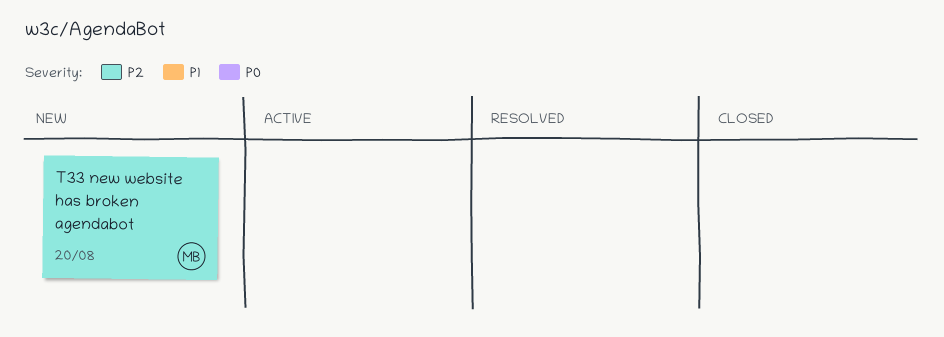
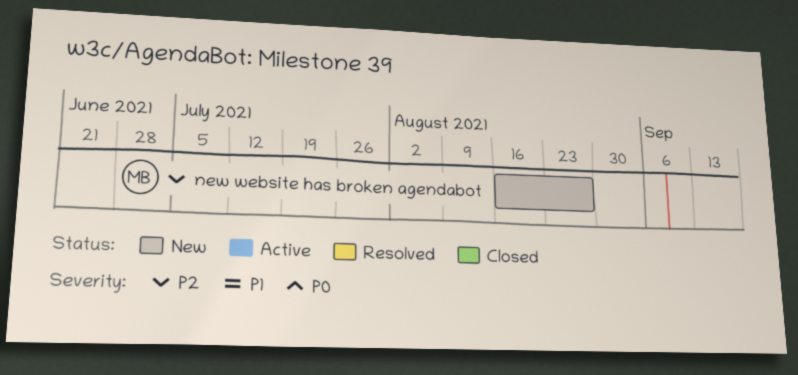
new website has broken agendabot, due: Aug 20 -> Aug 27

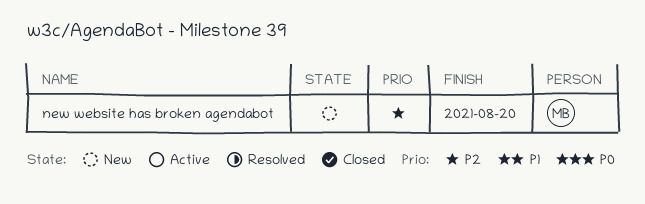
new website has broken agendabot, due: Aug 27 -> Aug 20

